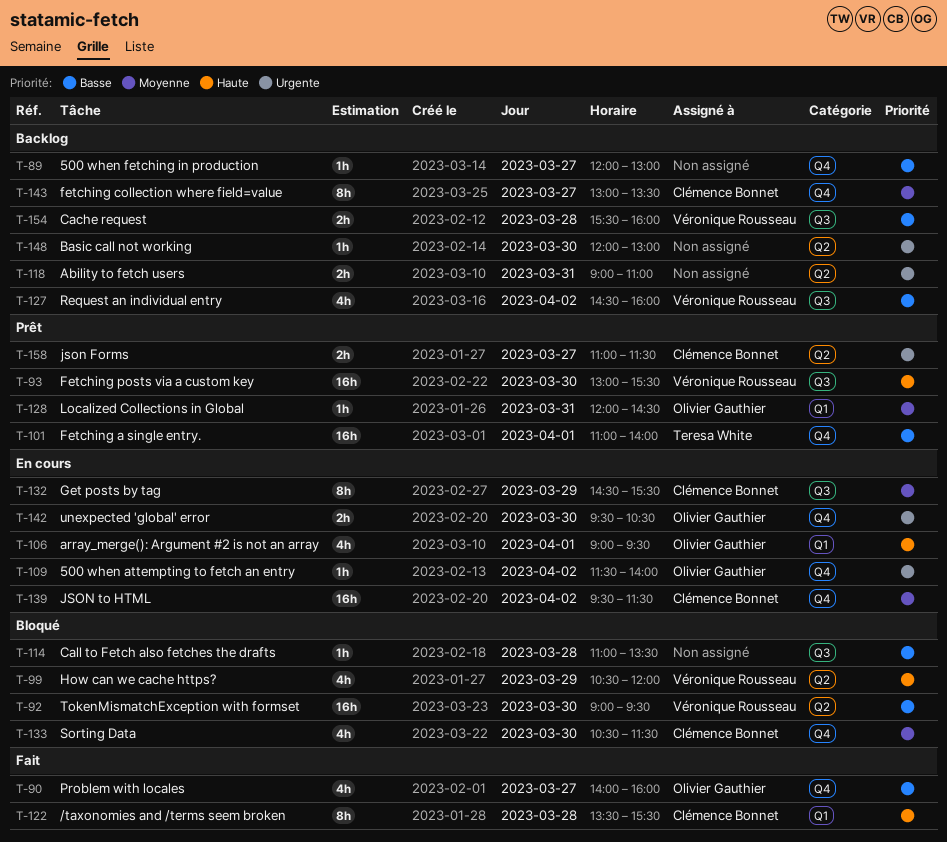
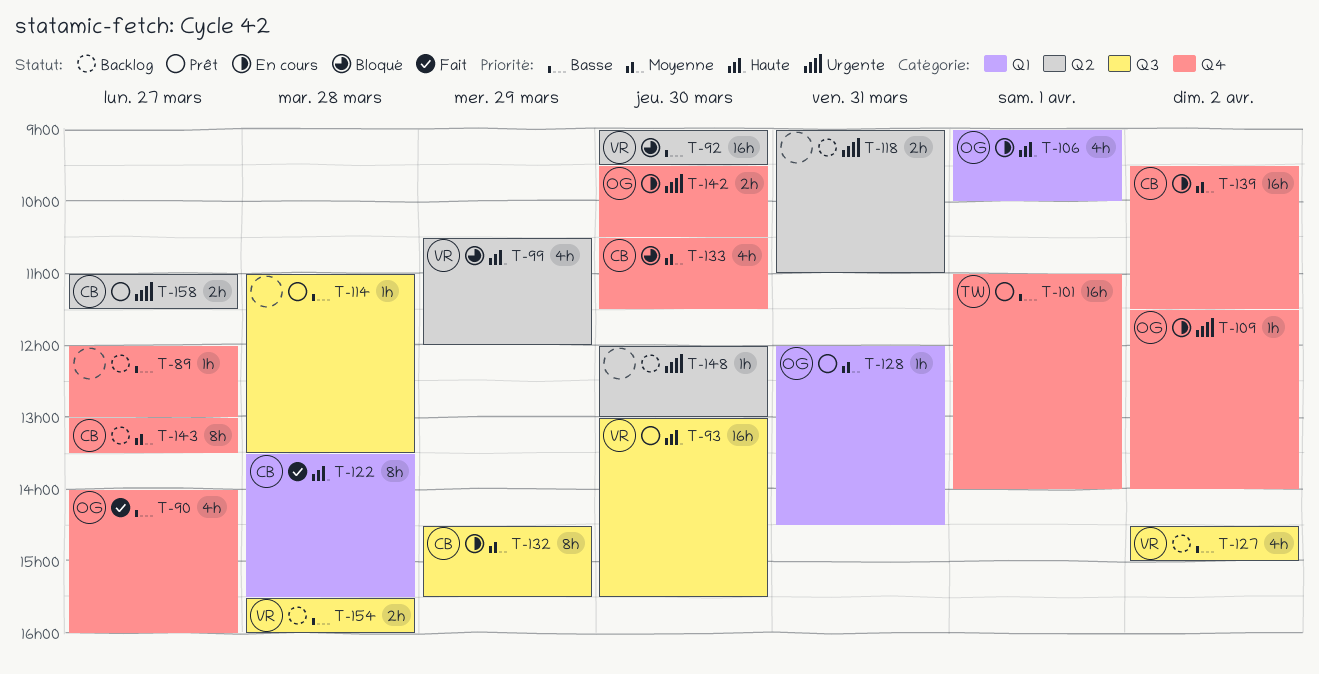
T-106, ends: 09:30 -> 10:00
T-114, status: Bloqué -> Prêt
T-127, ends: 16:00 -> 15:00

